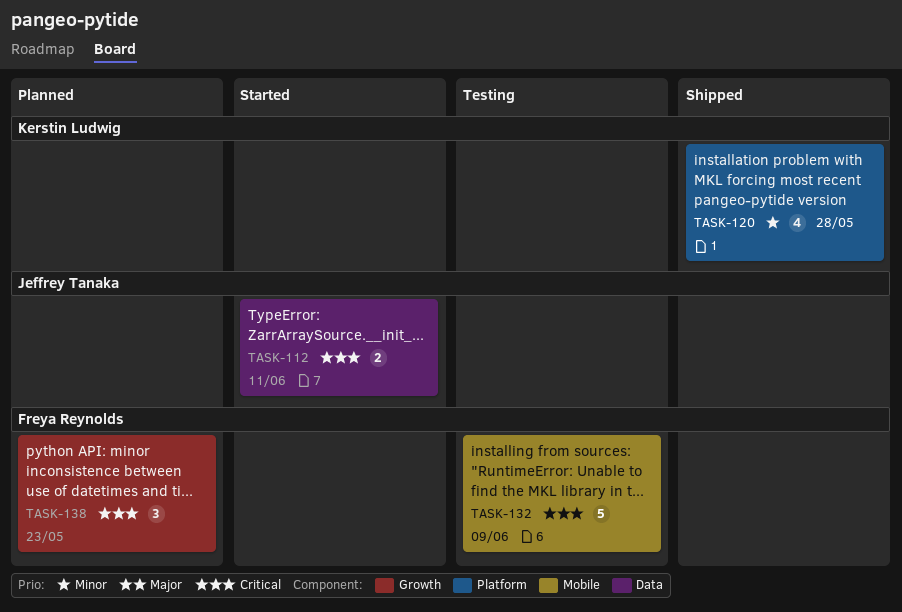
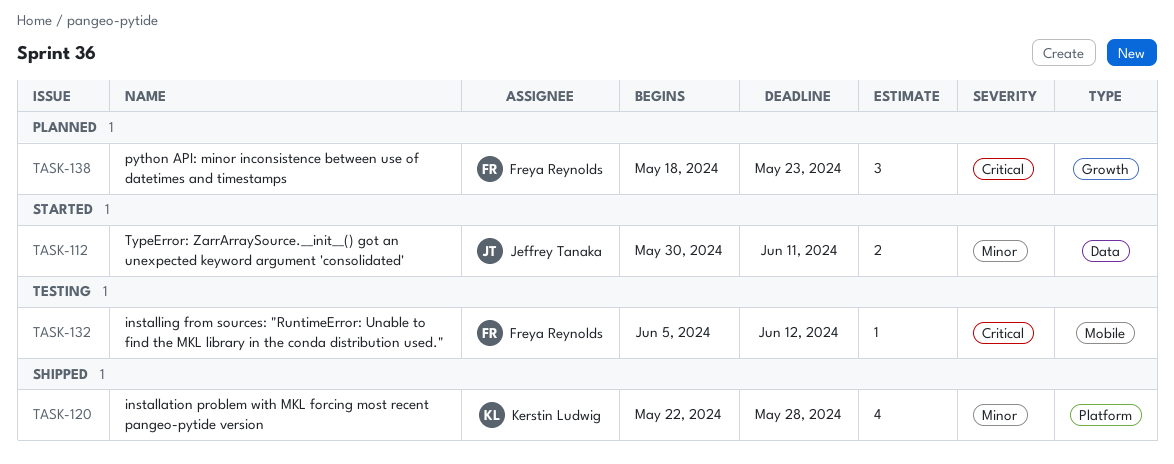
TASK-112, priority: Critical -> Minor
TASK-132, estimate: 5 -> 1
TASK-132, due: Jun 9 -> Jun 12

